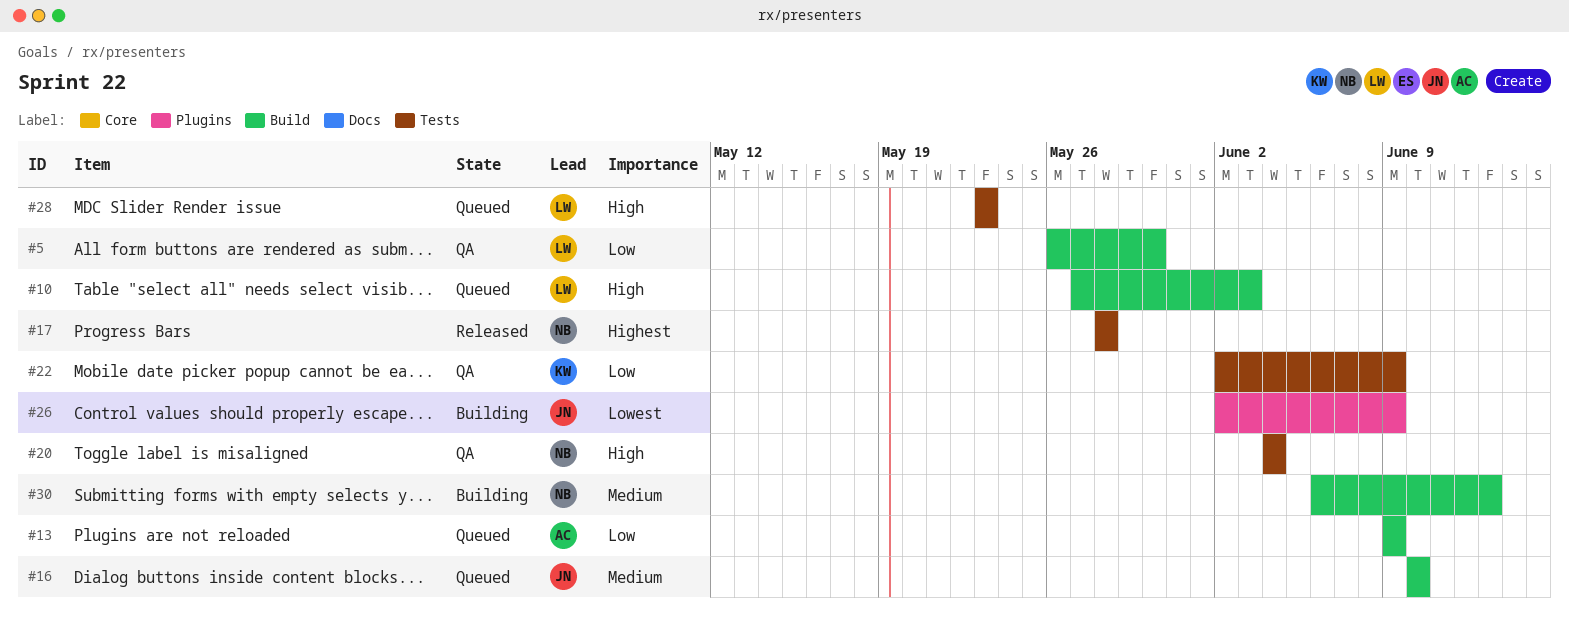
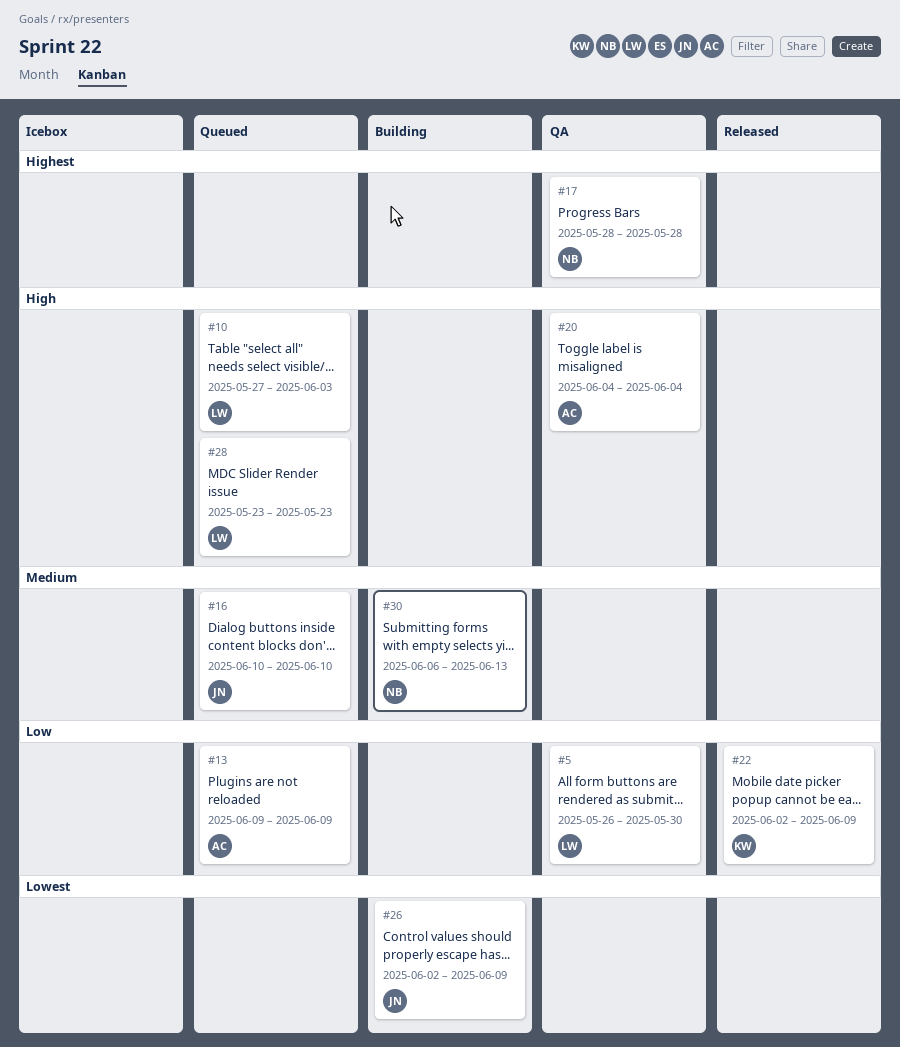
#17, status: Released -> QA
#20, owner: NB -> AC
#22, status: QA -> Released

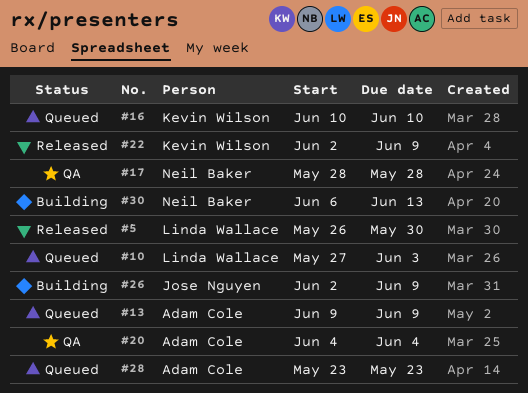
#5, status: QA -> Released
#16, owner: Jose Nguyen -> Kevin Wilson
#28, owner: Linda Wallace -> Adam Cole

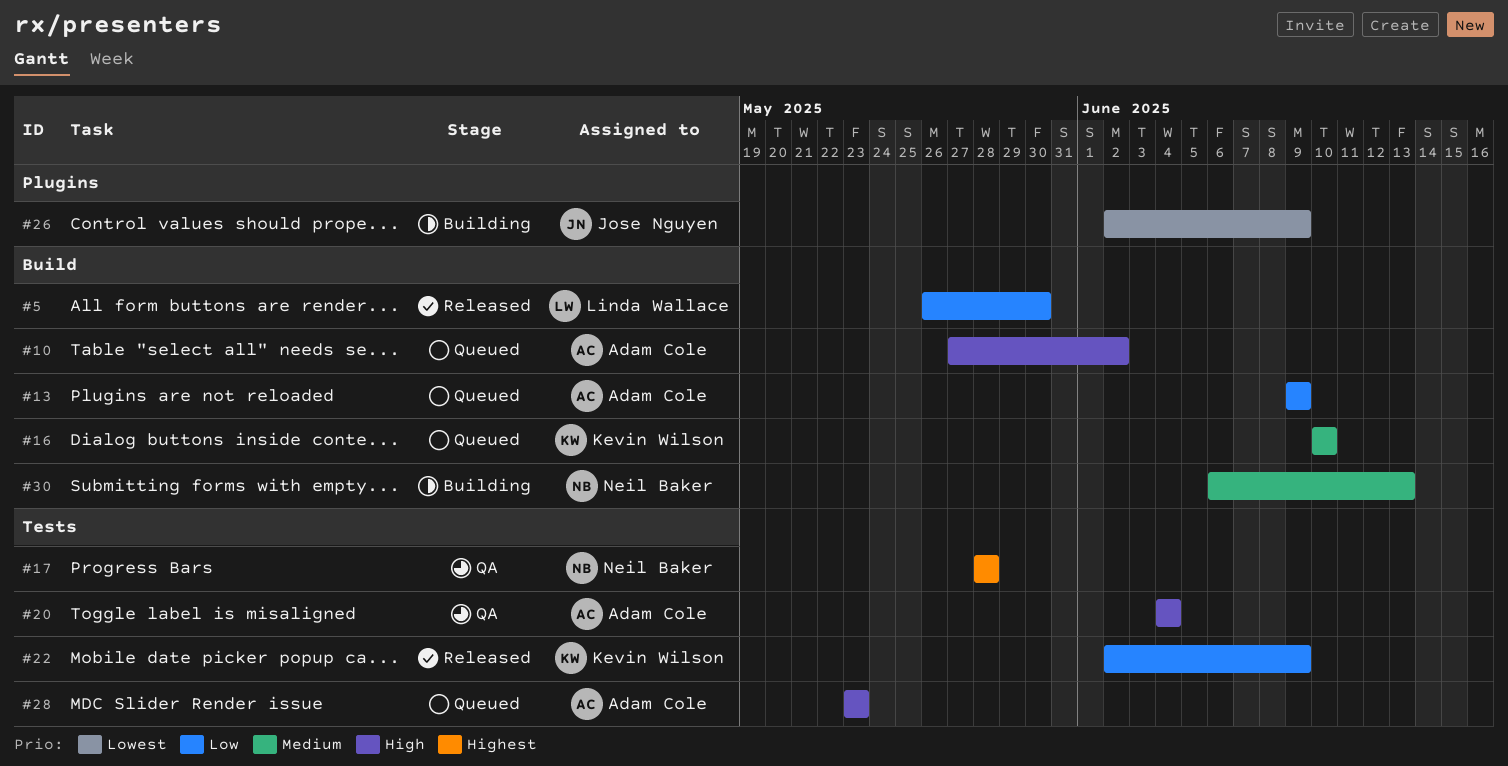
#10, owner: Linda Wallace -> Adam Cole
#10, due: Jun 3 -> Jun 2

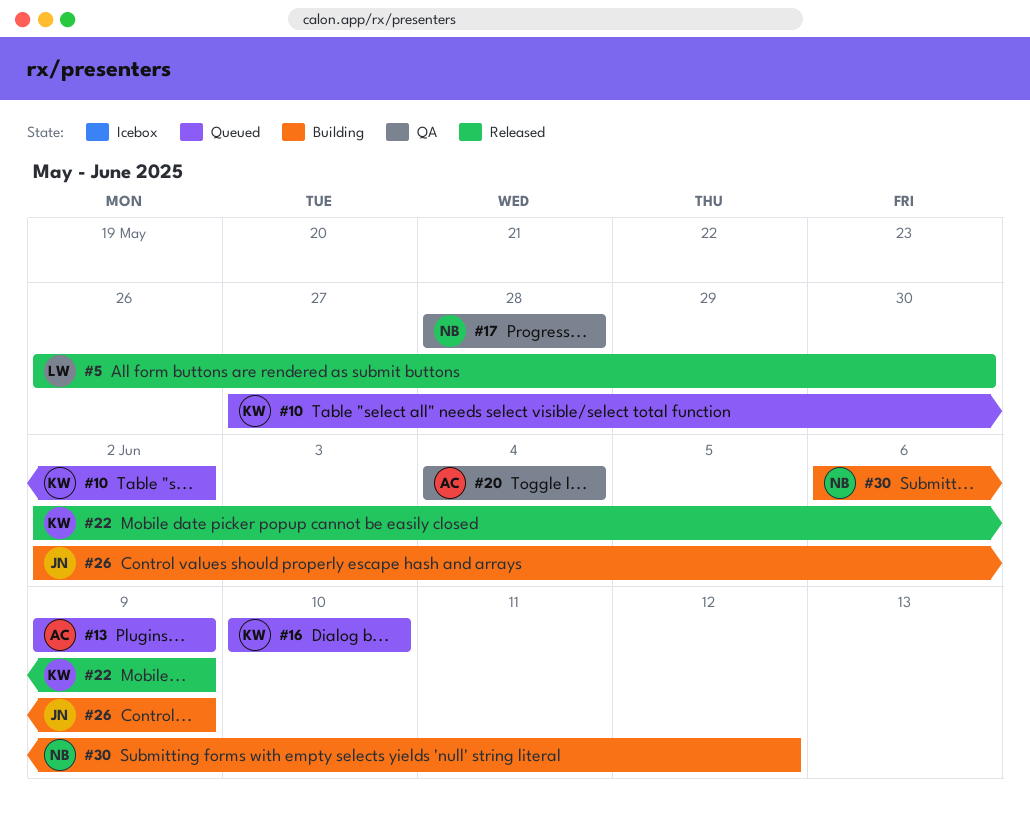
#10, owner: Adam Cole -> Kevin Wilson
#28: present -> none
#30, due: Jun 13 -> Jun 12

